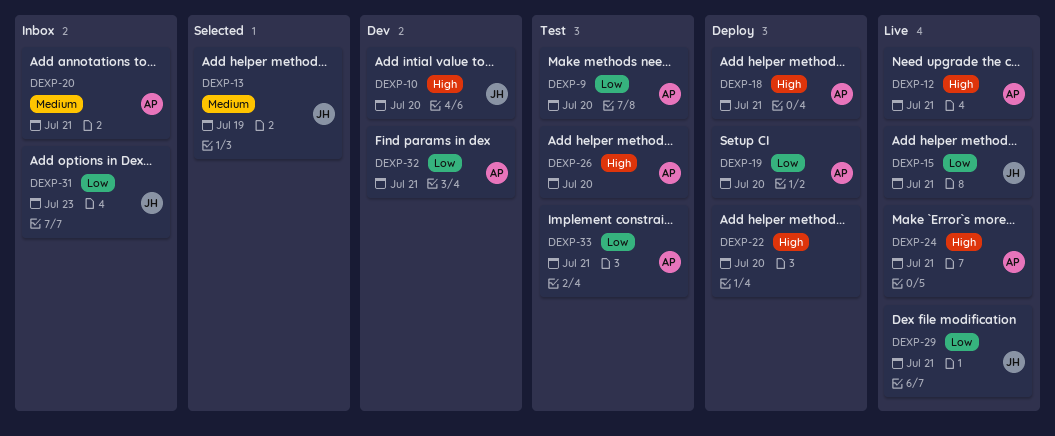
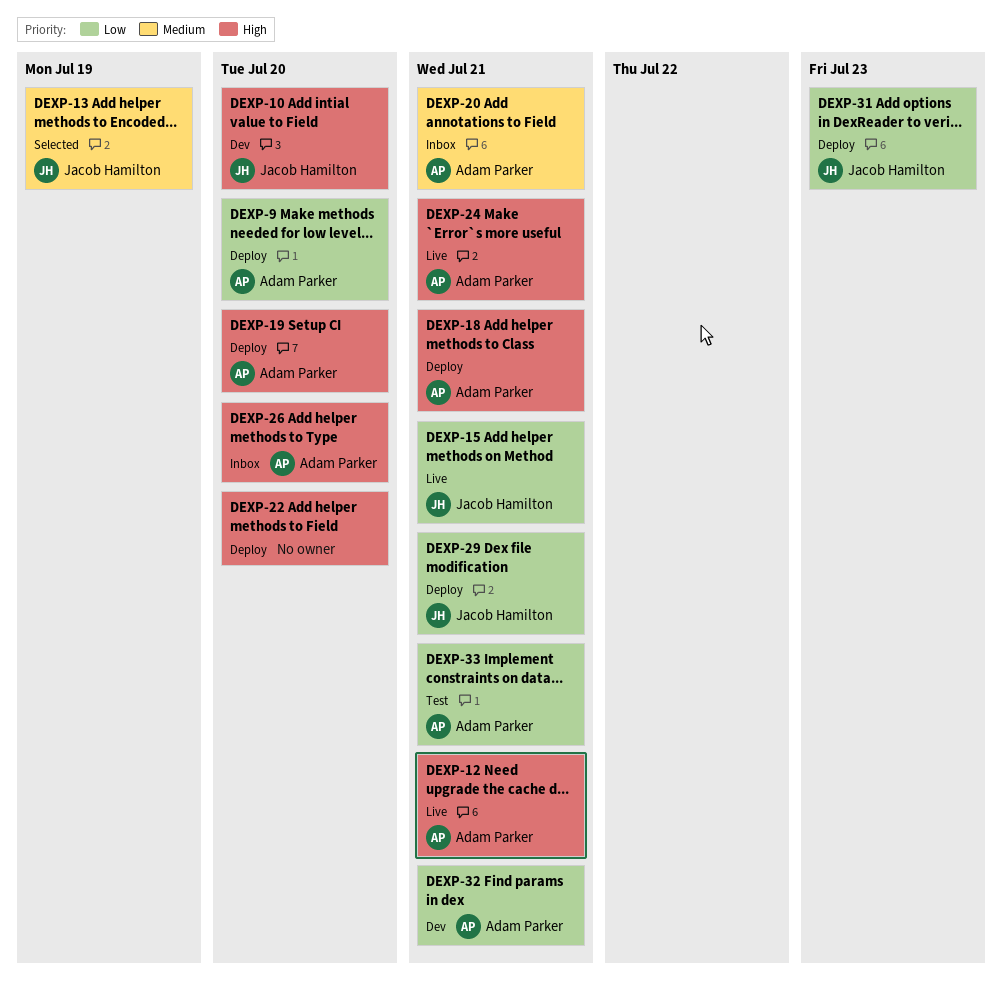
DEXP-9, status: Test -> Deploy
DEXP-19, priority: Low -> High
DEXP-26, status: Test -> Inbox
DEXP-29, status: Live -> Deploy
DEXP-31, status: Inbox -> Deploy

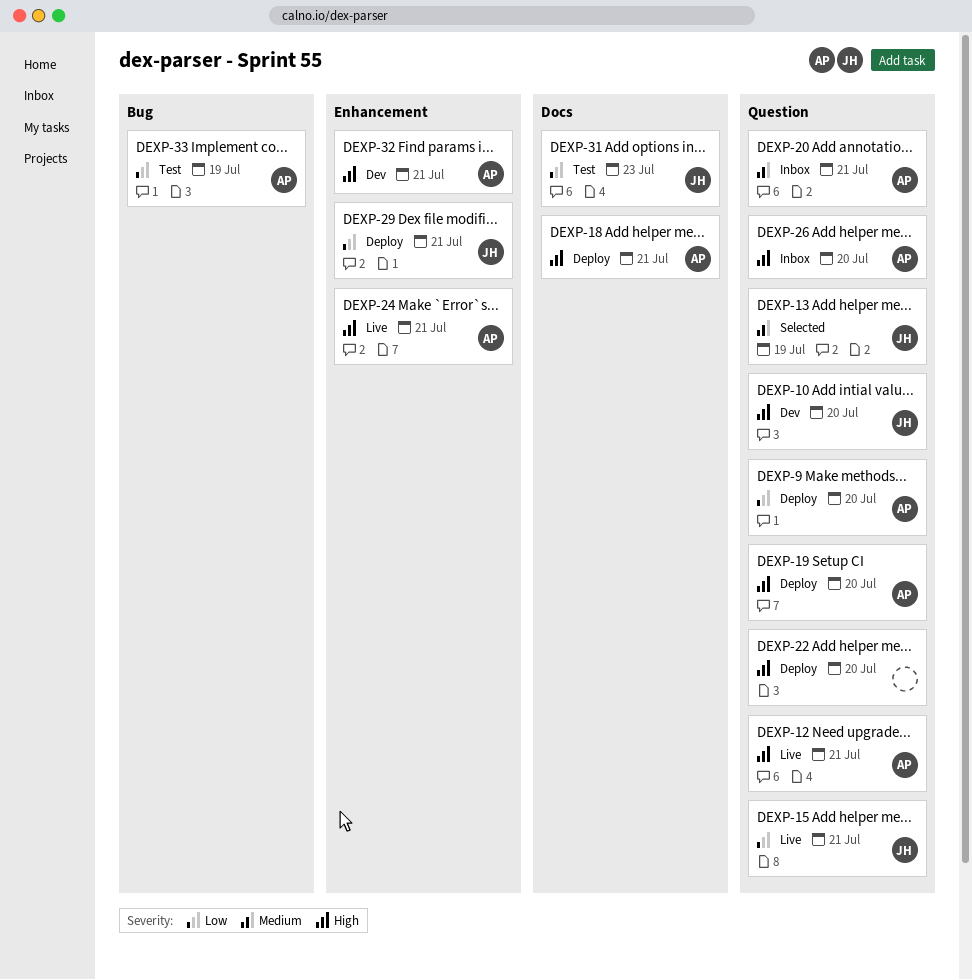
DEXP-31, status: Deploy -> Test
DEXP-32, priority: Low -> High
DEXP-33, due: Jul 21 -> Jul 19

